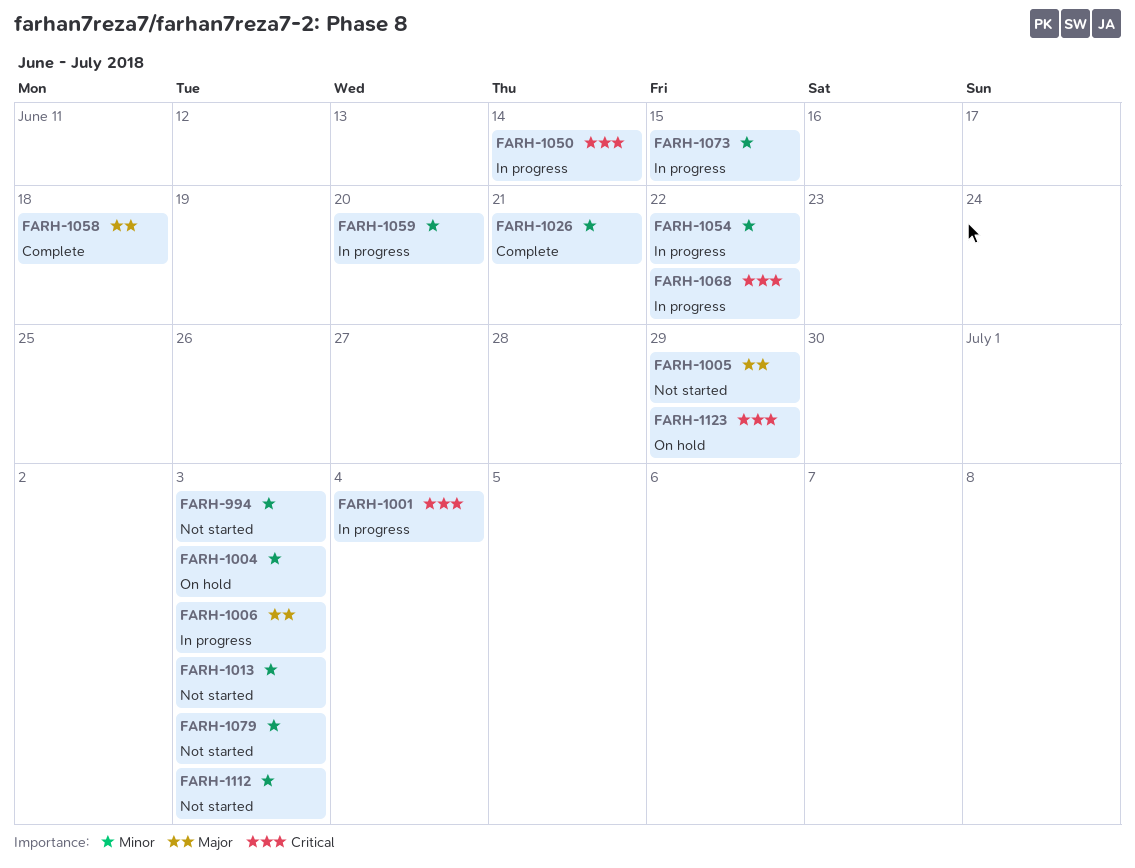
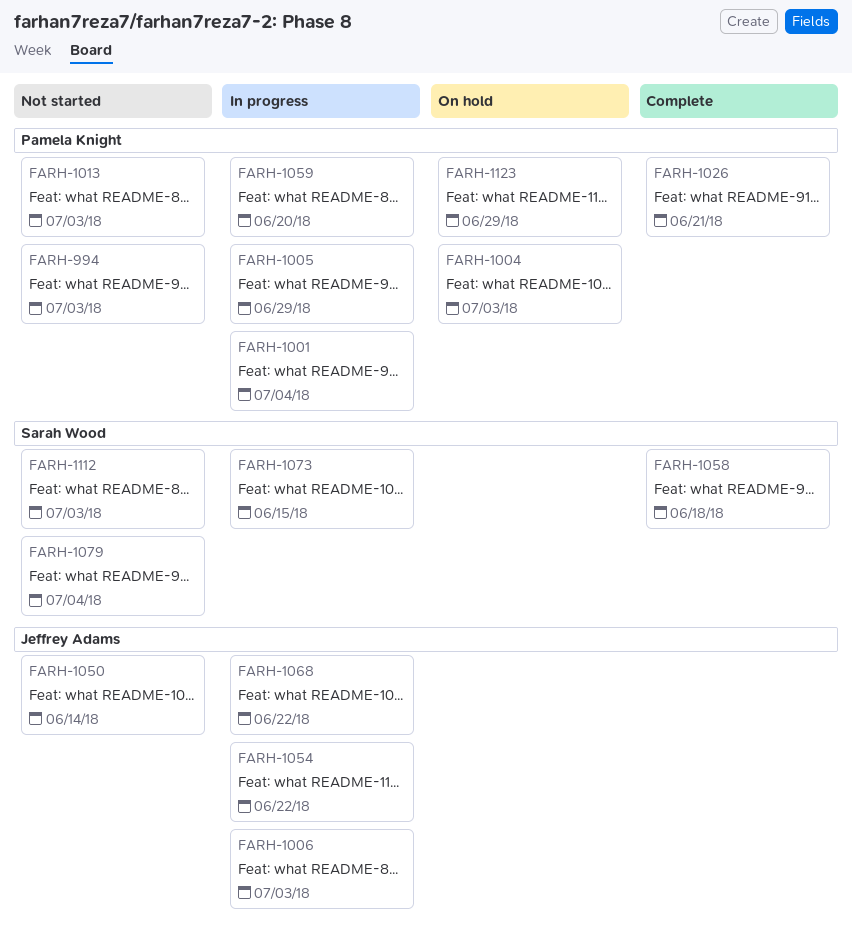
FARH-1005, status: Not started -> In progress
FARH-1050, status: In progress -> Not started
FARH-1079, due: Jul 3 -> Jul 4

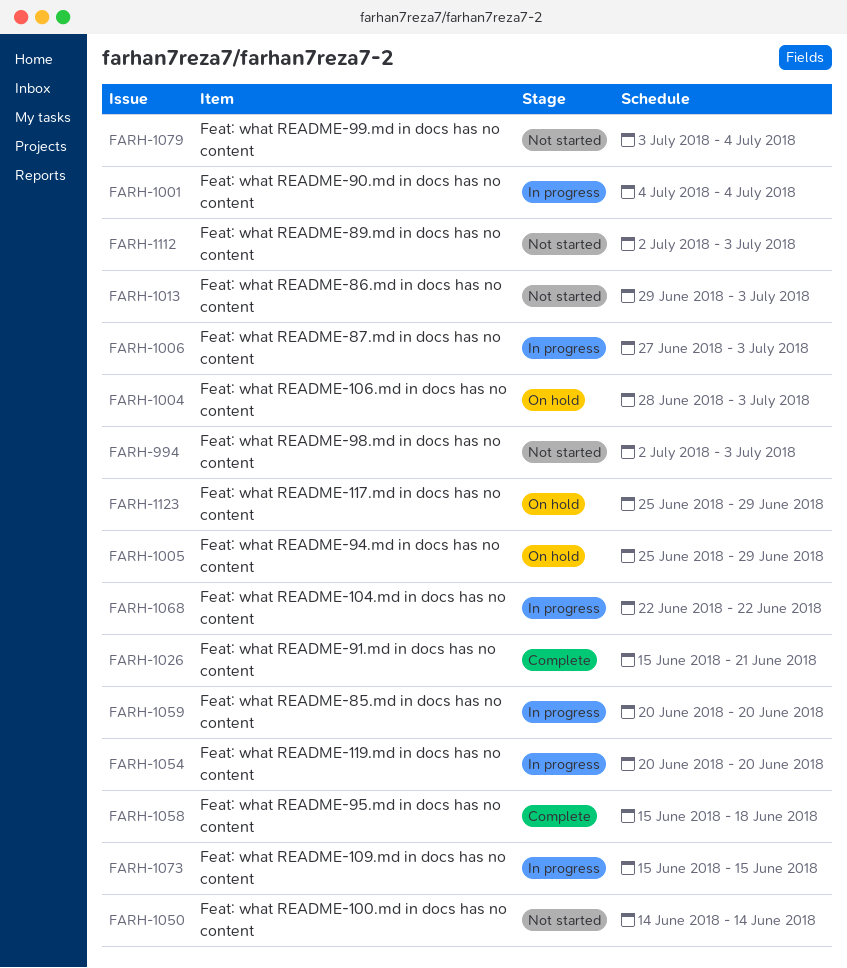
FARH-1005, status: In progress -> On hold
FARH-1054, due: Jun 22 -> Jun 20

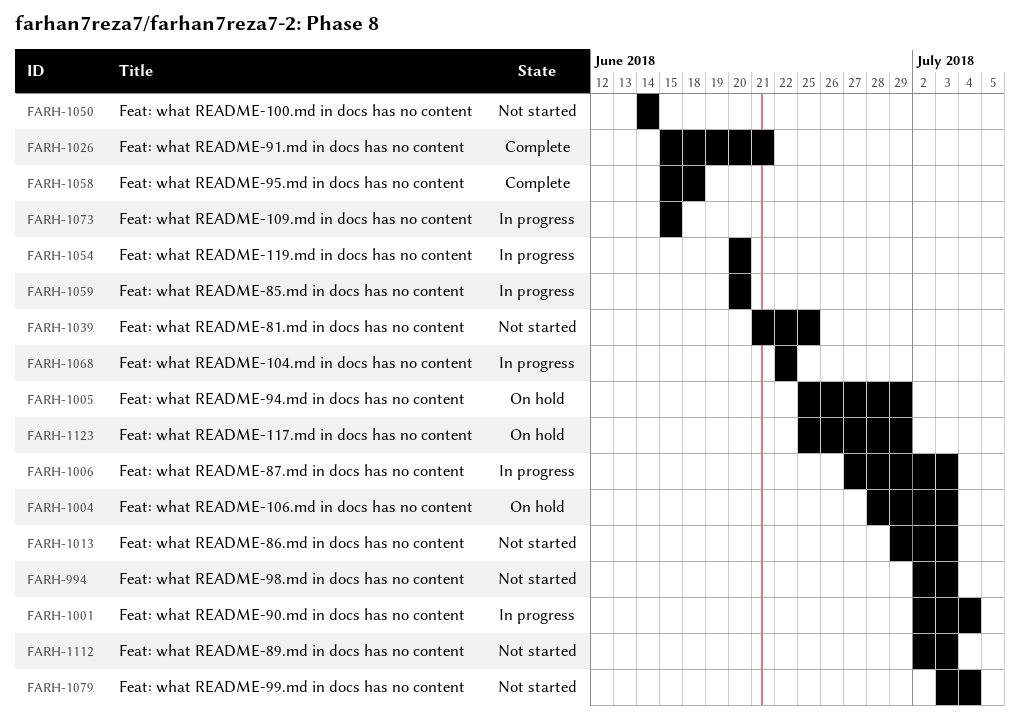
FARH-1001, start: Jul 4 -> Jul 2
FARH-1039: none -> present

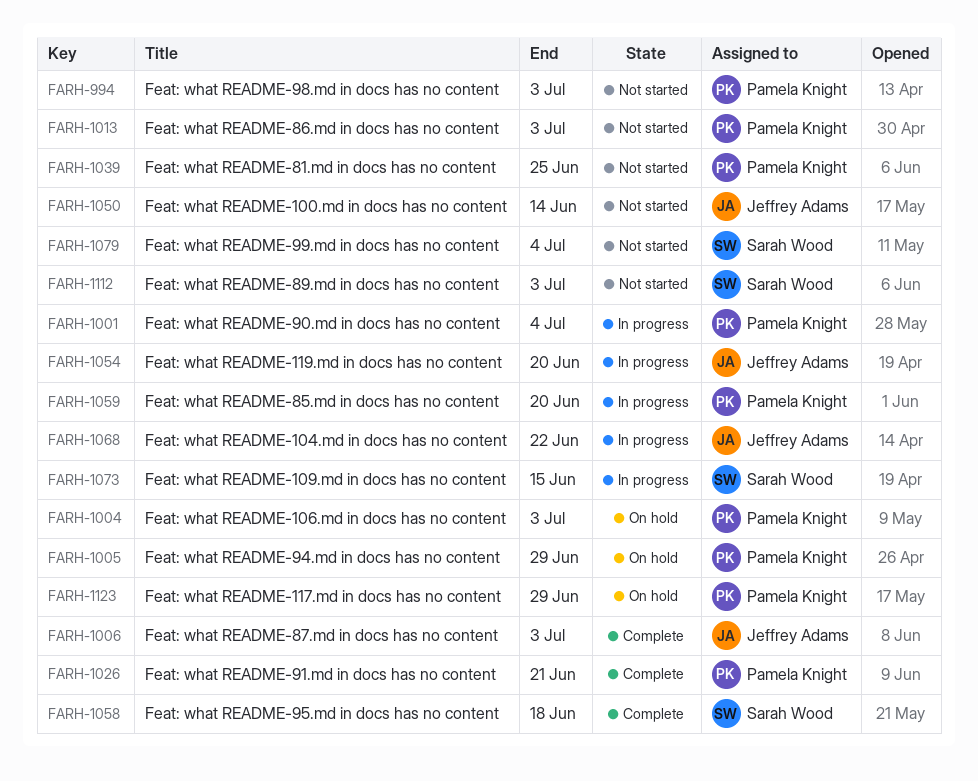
FARH-1006, status: In progress -> Complete

